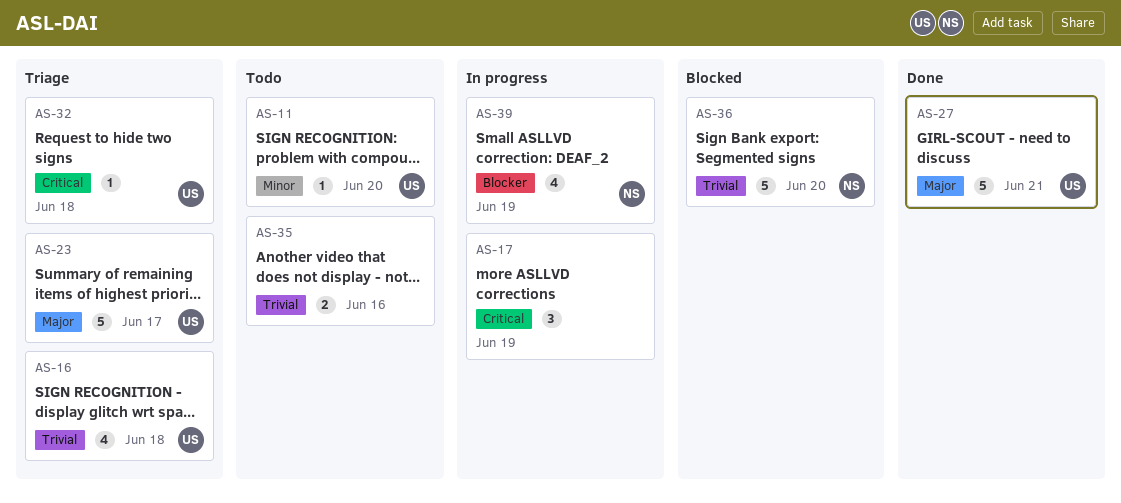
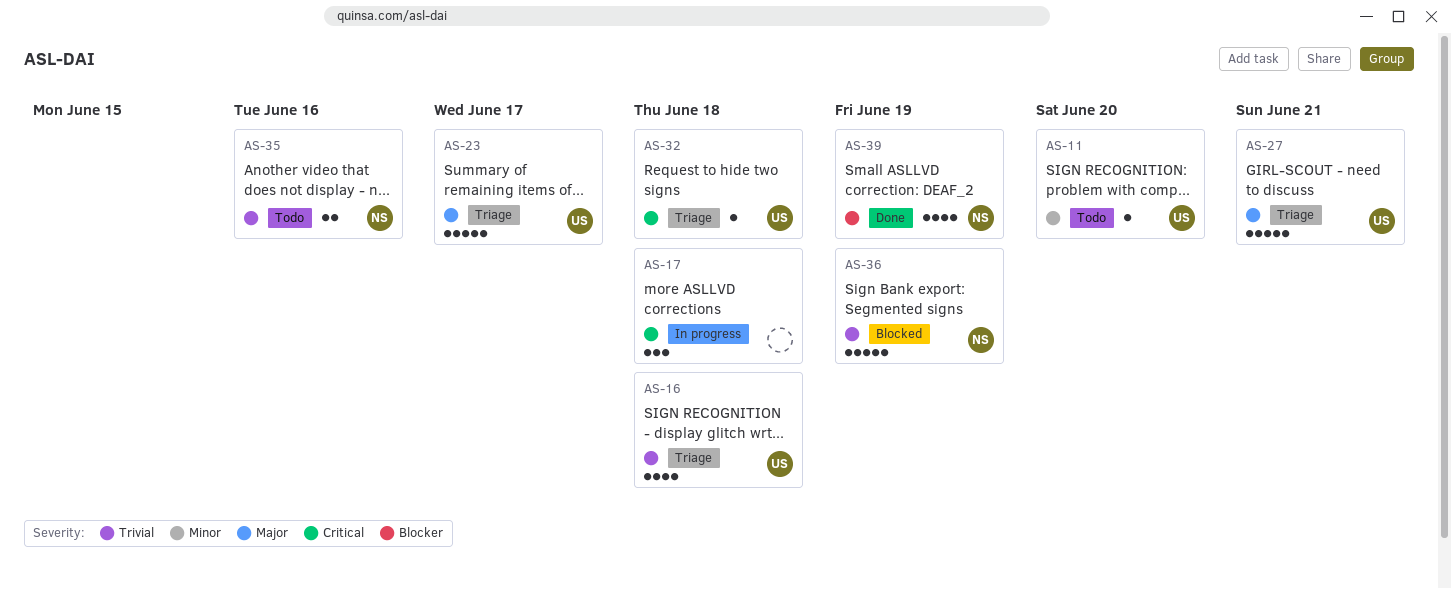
AS-17, due: Jun 19 -> Jun 18
AS-27, status: Done -> Triage
AS-35, owner: none -> NS
AS-36, due: Jun 20 -> Jun 19
AS-39, status: In progress -> Done

